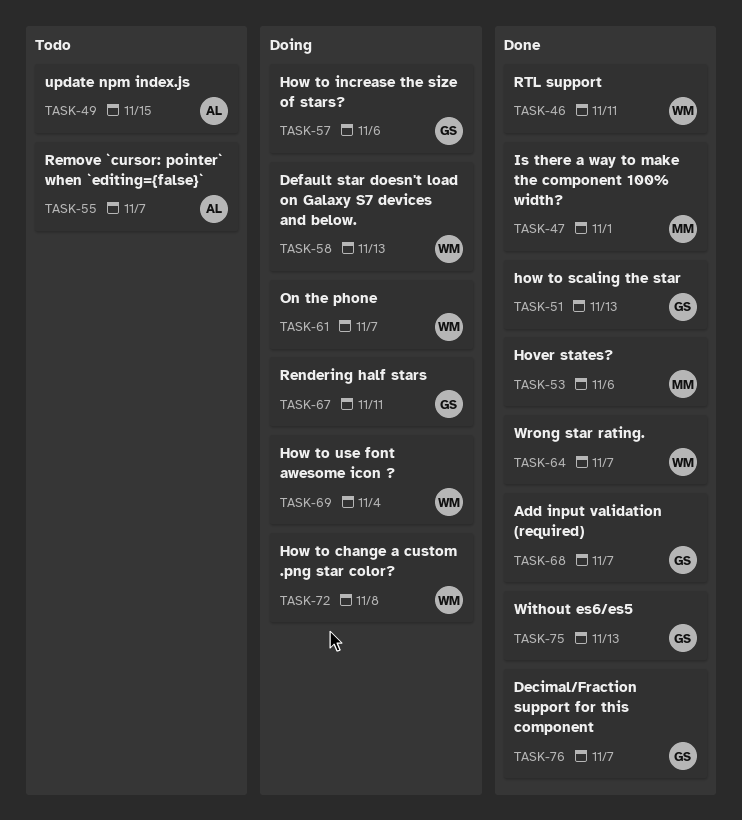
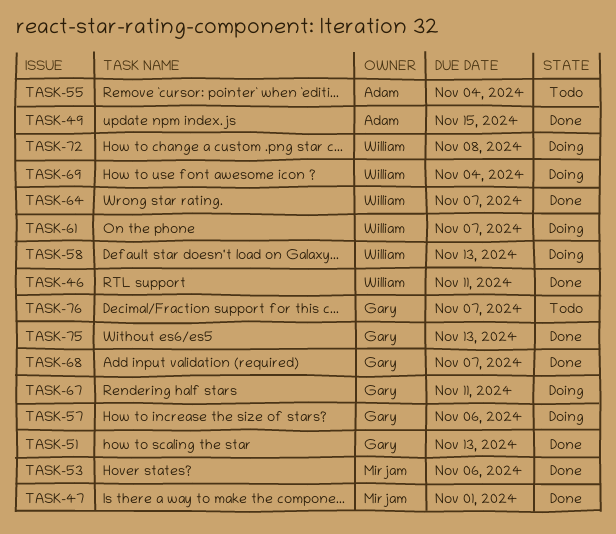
TASK-49, status: Todo -> Done
TASK-55, due: Nov 7 -> Nov 4
TASK-76, status: Done -> Todo

